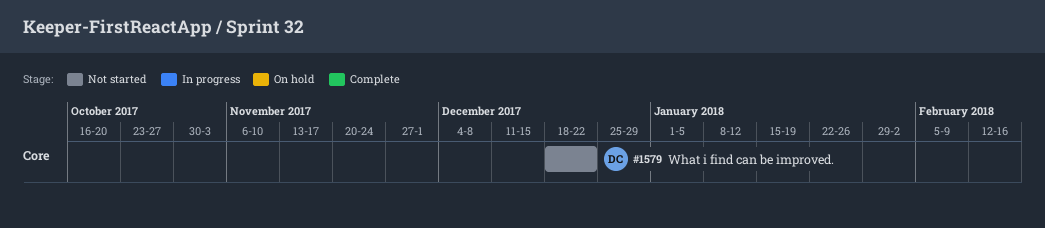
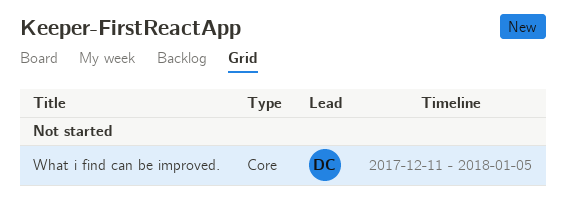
What i find can be improved., start: Dec 18 -> Dec 11
What i find can be improved., due: Dec 22 -> Jan 5

